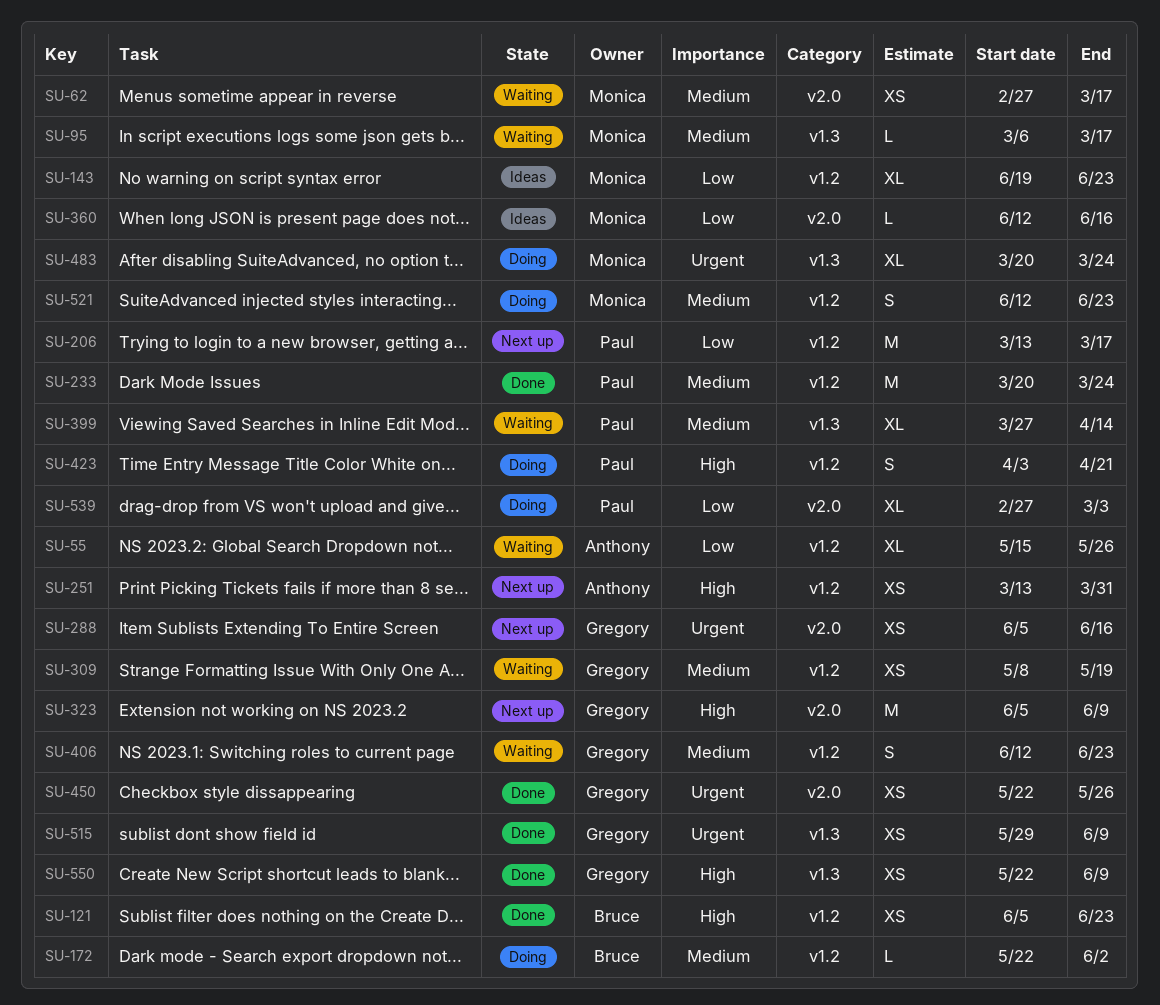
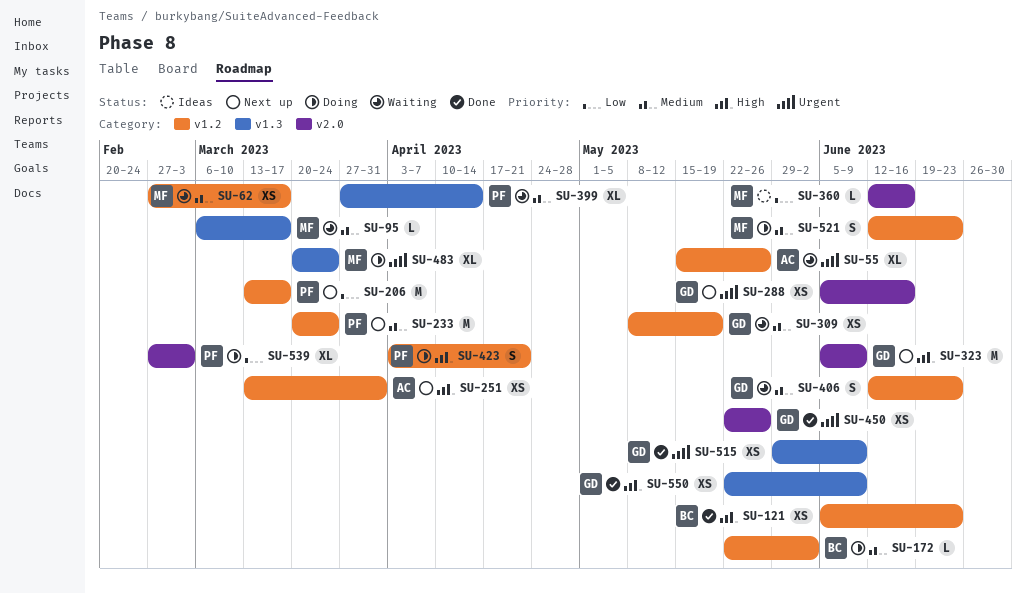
SU-55, priority: Low -> Urgent
SU-62, label: v2.0 -> v1.2
SU-143: present -> none
SU-233, status: Done -> Next up

